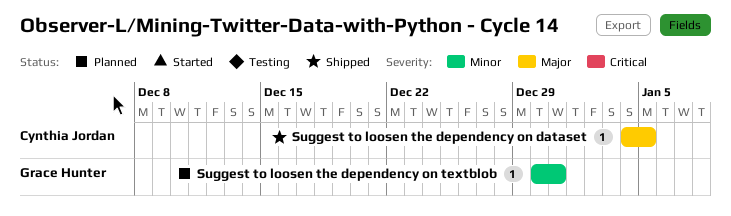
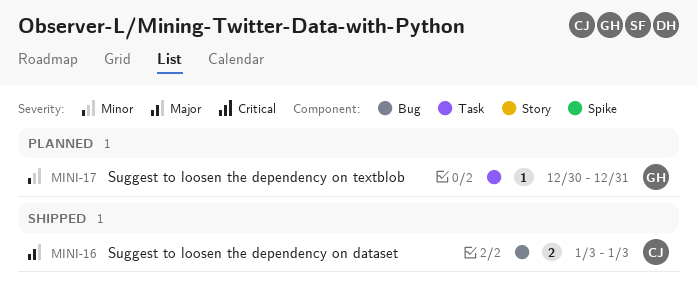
Suggest to loosen the dependency on dataset, estimate: 1 -> 2
Suggest to loosen the dependency on dataset, start: Jan 4 -> Jan 3
Suggest to loosen the dependency on dataset, due: Jan 5 -> Jan 3

